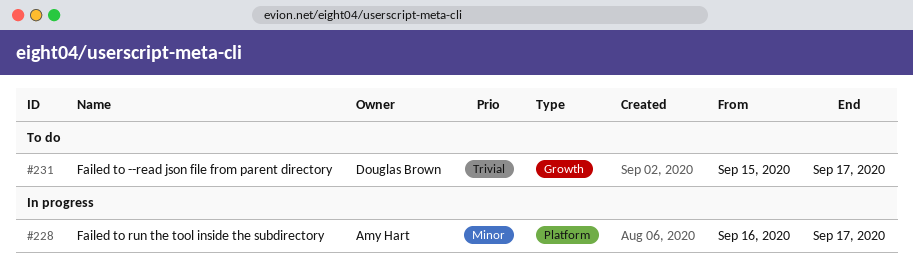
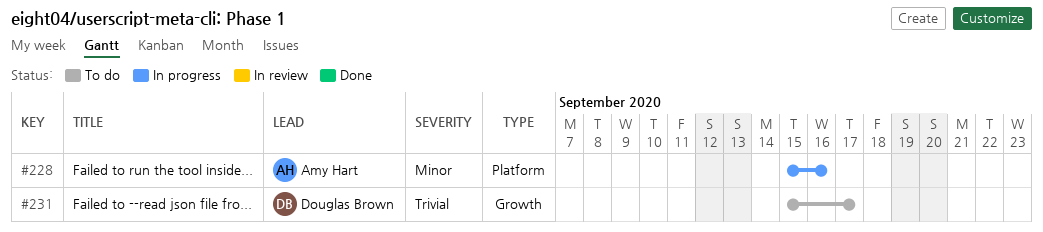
#228, start: Sep 16 -> Sep 15
#228, due: Sep 17 -> Sep 16

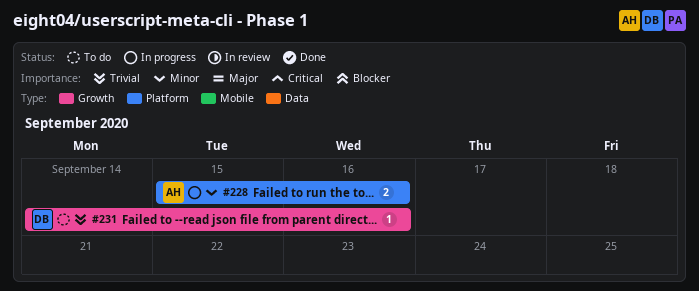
#231, start: Sep 15 -> Sep 14
#231, due: Sep 17 -> Sep 16

